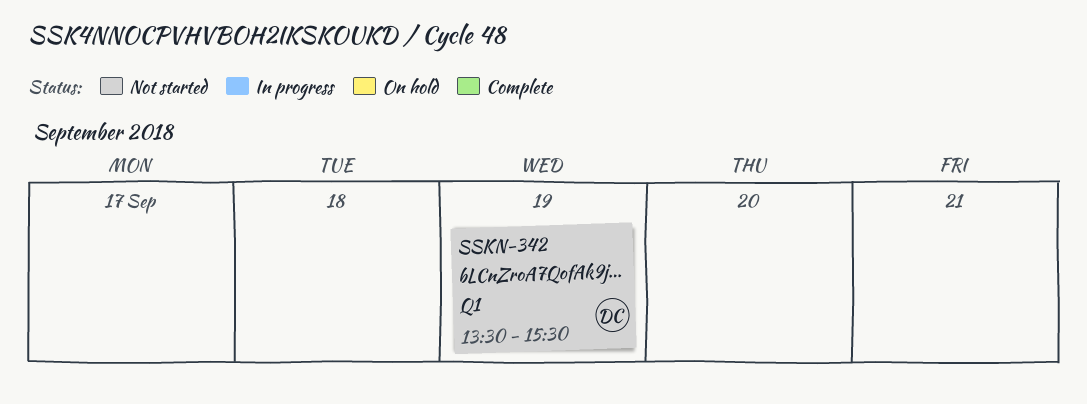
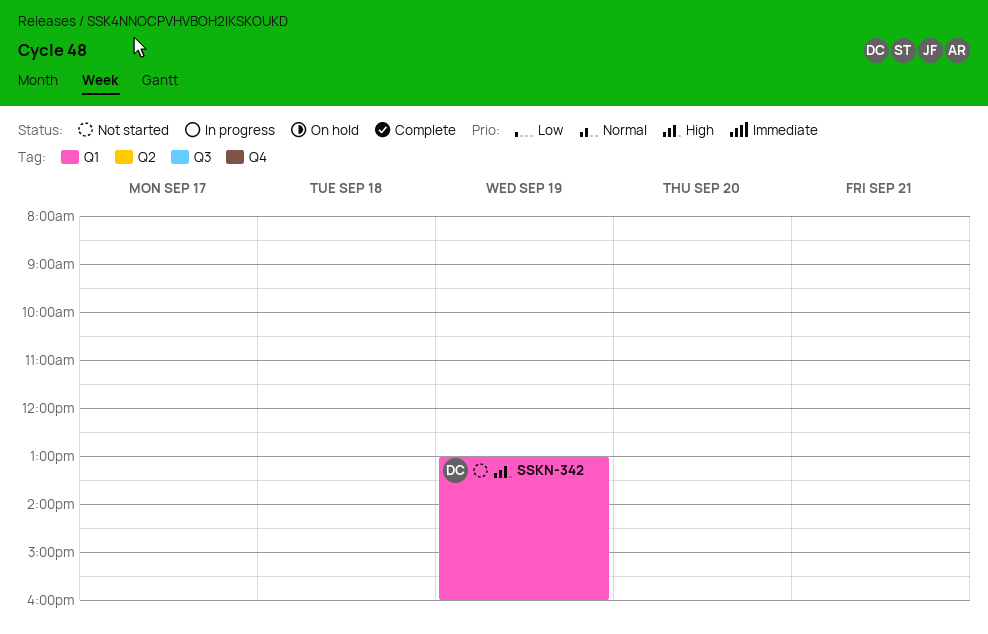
SSKN-342, begins: 13:30 -> 13:00
SSKN-342, ends: 15:30 -> 16:00

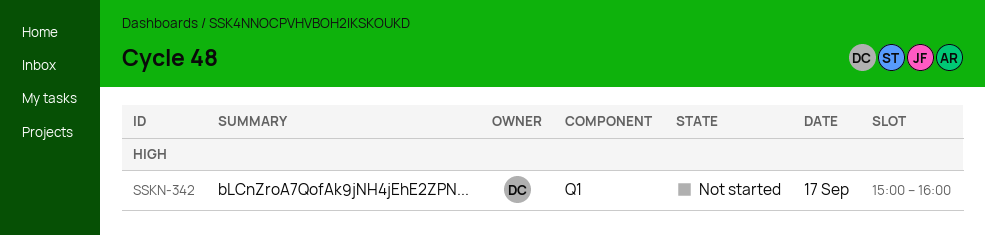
SSKN-342, day: Sep 19 -> Sep 17
SSKN-342, begins: 13:00 -> 15:00

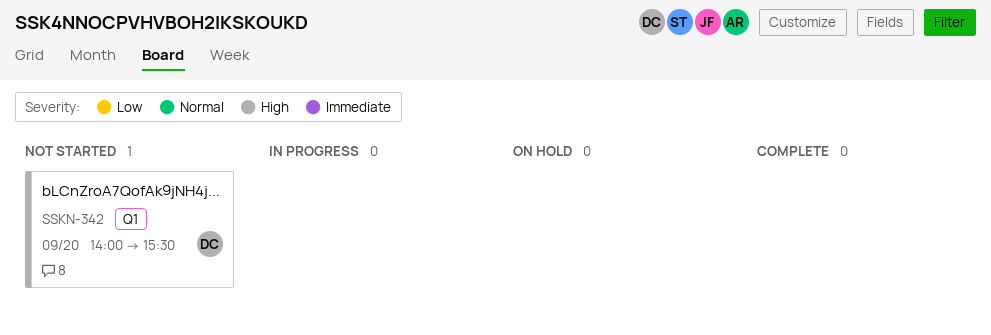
SSKN-342, day: Sep 17 -> Sep 20
SSKN-342, begins: 15:00 -> 14:00
SSKN-342, ends: 16:00 -> 15:30

